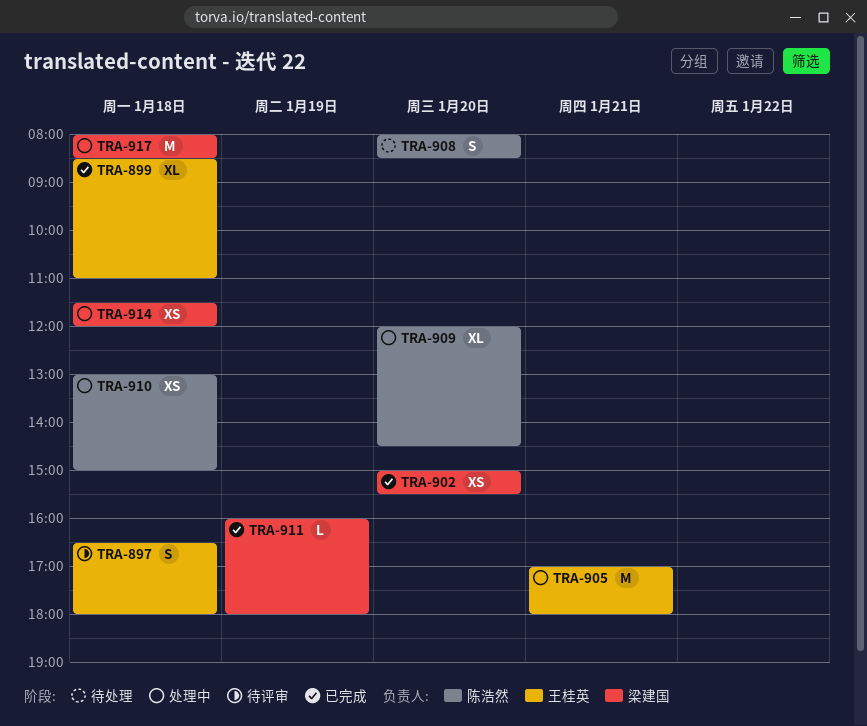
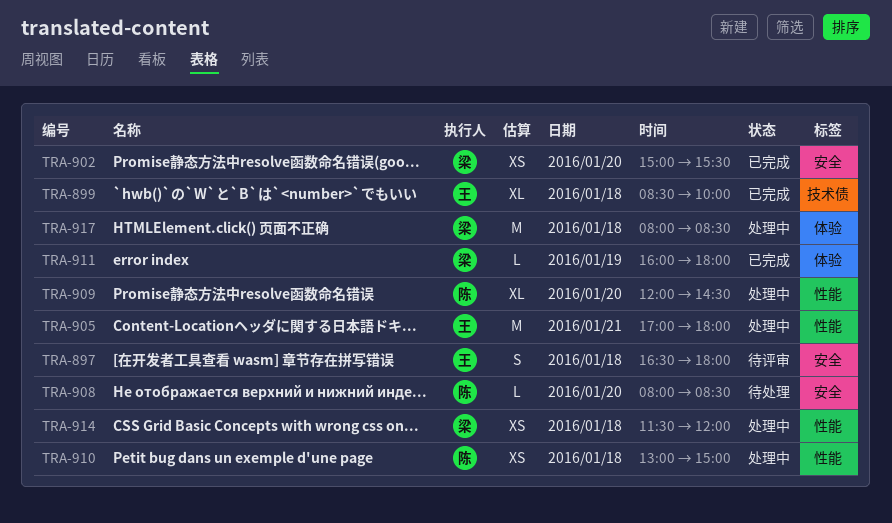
TRA-899, ends: 11:00 -> 10:00
TRA-908, estimate: S -> L

